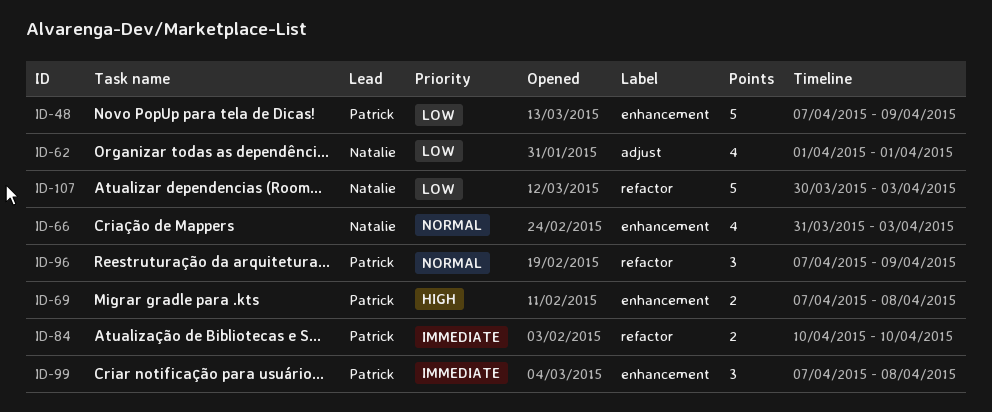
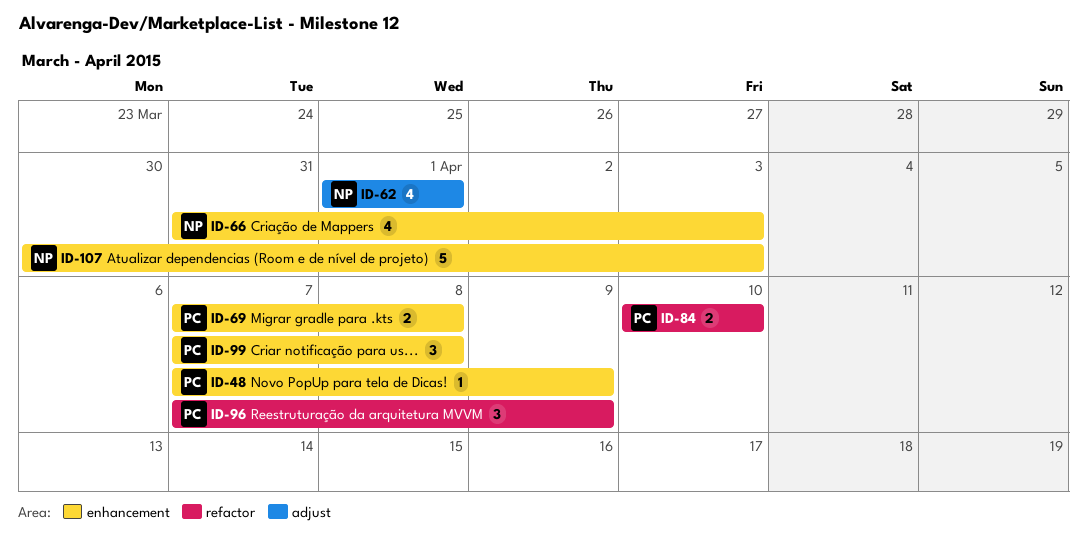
ID-48, estimate: 5 -> 1
ID-107, label: refactor -> enhancement

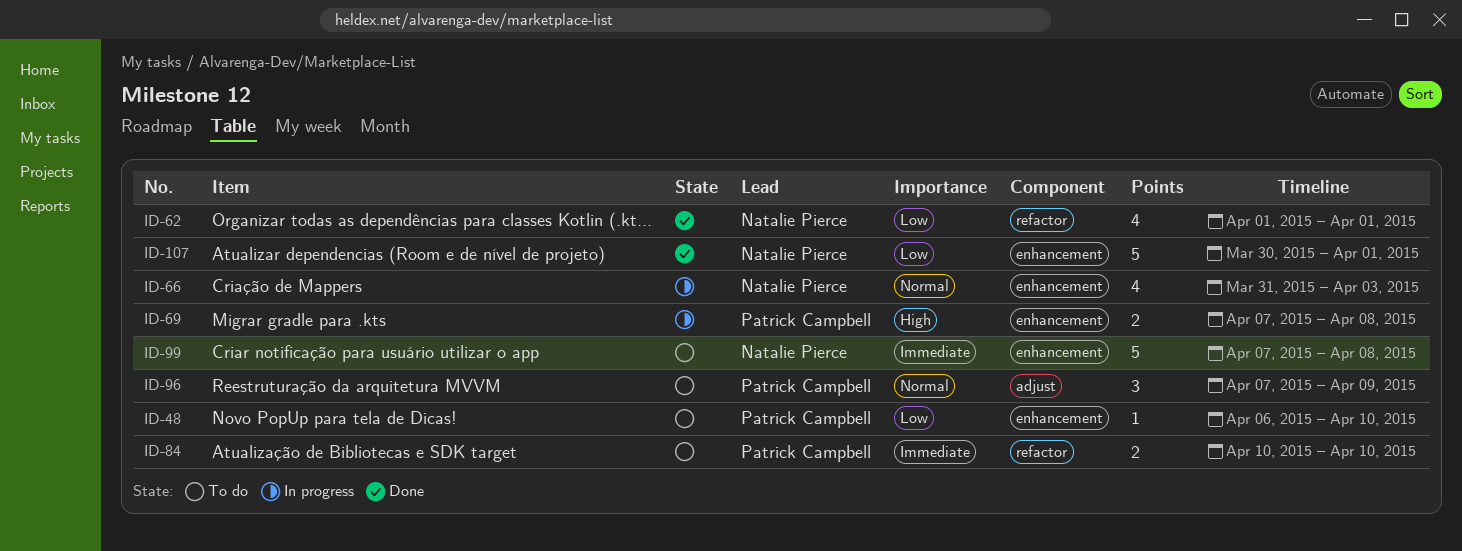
ID-48, start: Apr 7 -> Apr 6
ID-48, due: Apr 9 -> Apr 10
ID-62, label: adjust -> refactor
ID-96, label: refactor -> adjust
ID-99, owner: Patrick Campbell -> Natalie Pierce
ID-99, estimate: 3 -> 5
ID-107, due: Apr 3 -> Apr 1

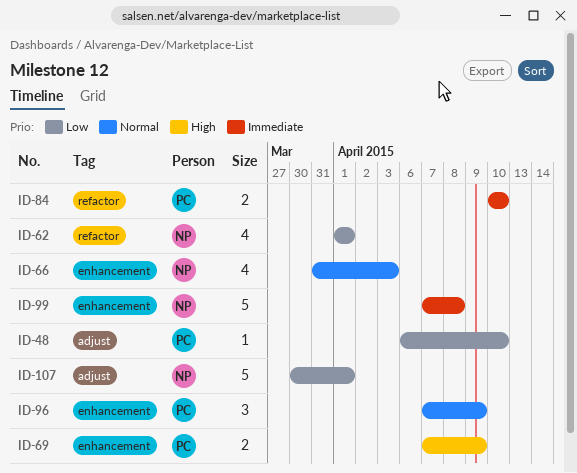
ID-48, label: enhancement -> adjust
ID-69, due: Apr 8 -> Apr 9
ID-96, label: adjust -> enhancement
ID-107, label: enhancement -> adjust

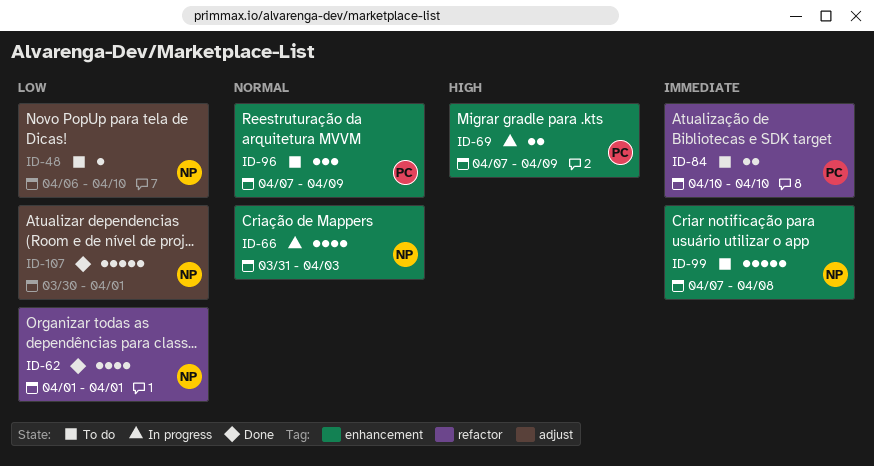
ID-48, owner: PC -> NP

